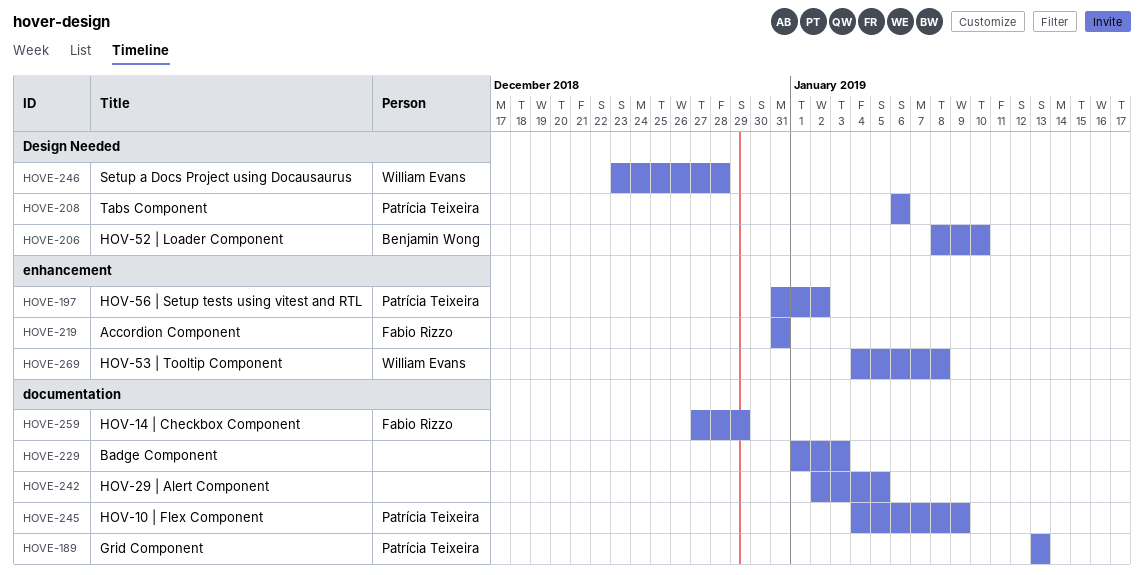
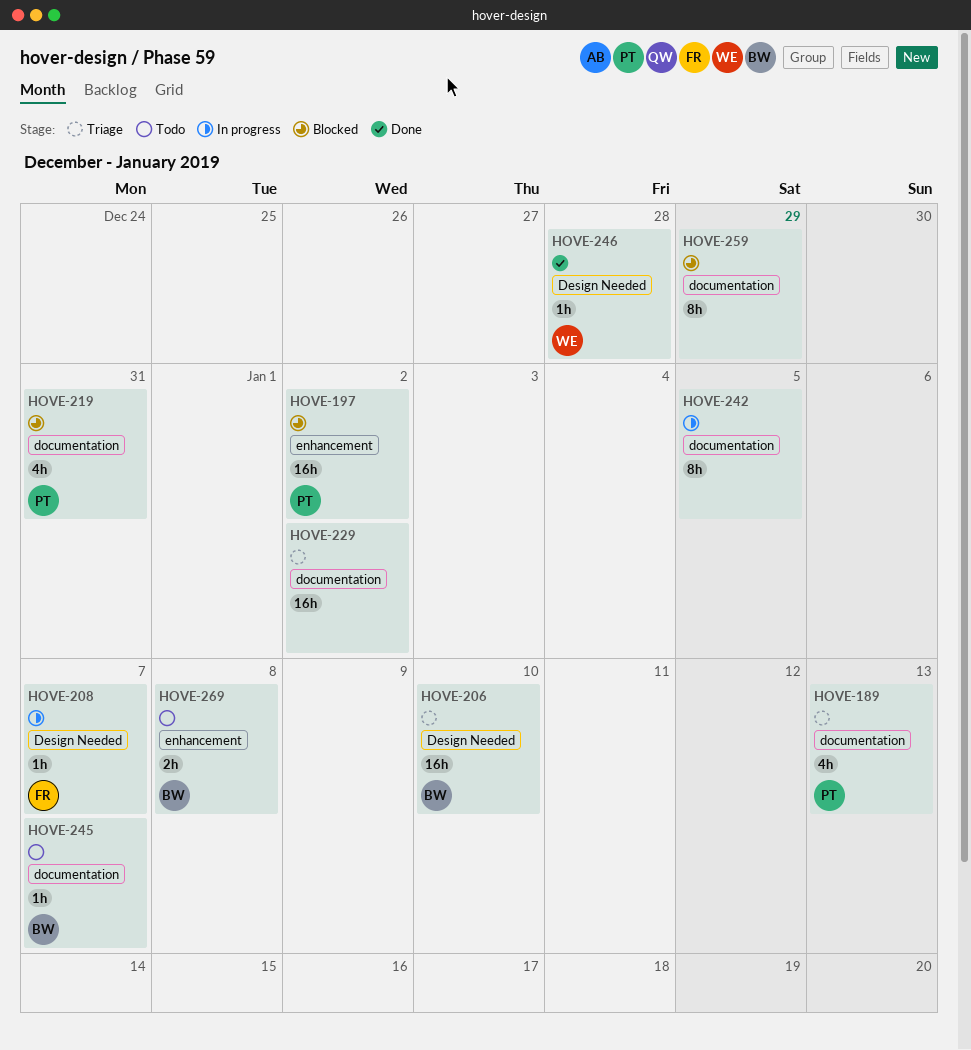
HOVE-208, owner: Patrícia Teixeira -> Fabio Rizzo
HOVE-208, due: Jan 6 -> Jan 7
HOVE-219, owner: Fabio Rizzo -> Patrícia Teixeira
HOVE-219, label: enhancement -> documentation
HOVE-229, due: Jan 3 -> Jan 2
HOVE-245, owner: Patrícia Teixeira -> Benjamin Wong
HOVE-245, due: Jan 9 -> Jan 7
HOVE-259, owner: Fabio Rizzo -> none
HOVE-269, owner: William Evans -> Benjamin Wong

